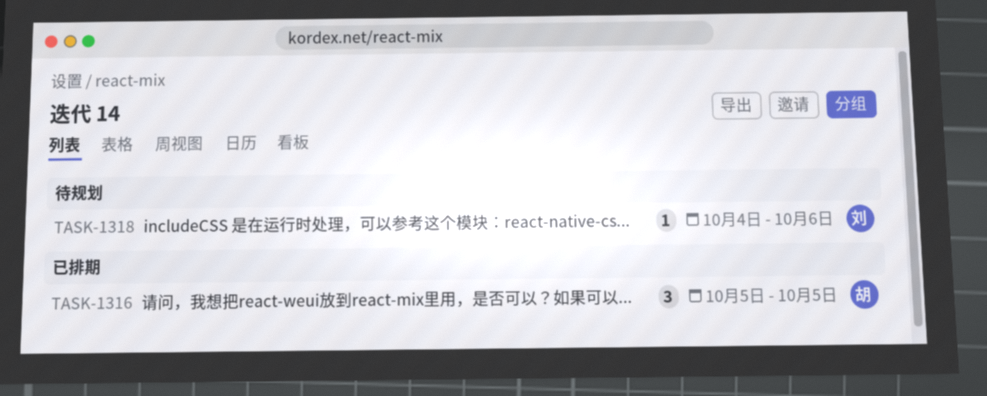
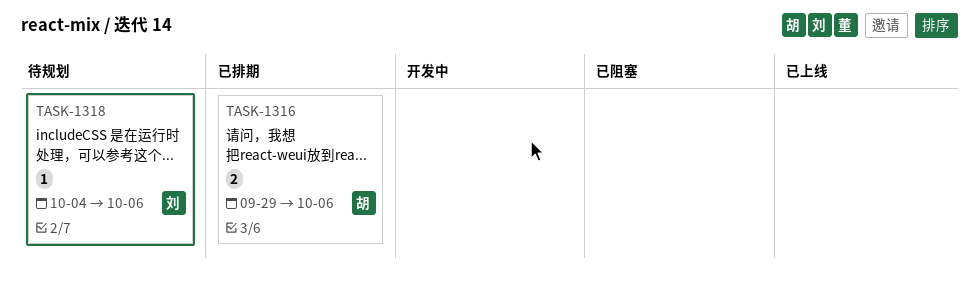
TASK-1316, estimate: 3 -> 2
TASK-1316, start: Oct 5 -> Sep 29
TASK-1316, due: Oct 5 -> Oct 6

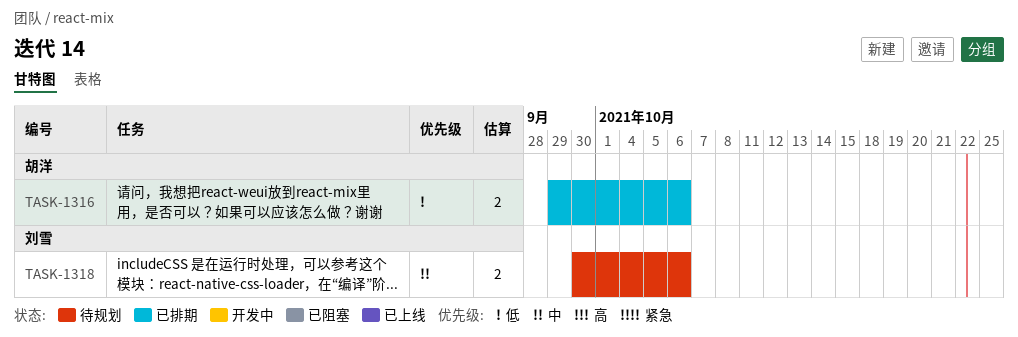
TASK-1318, estimate: 1 -> 2
TASK-1318, start: Oct 4 -> Sep 30

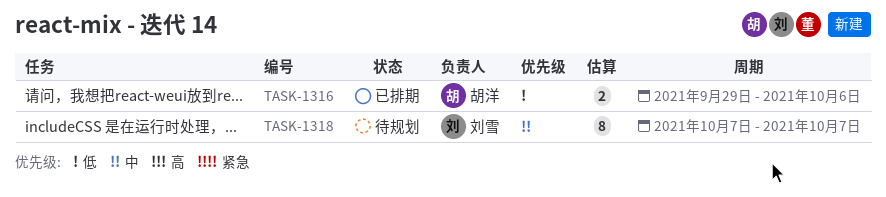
TASK-1318, estimate: 2 -> 8
TASK-1318, start: Sep 30 -> Oct 7
TASK-1318, due: Oct 6 -> Oct 7

